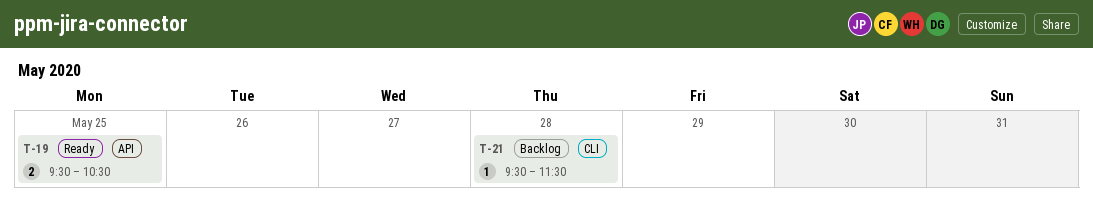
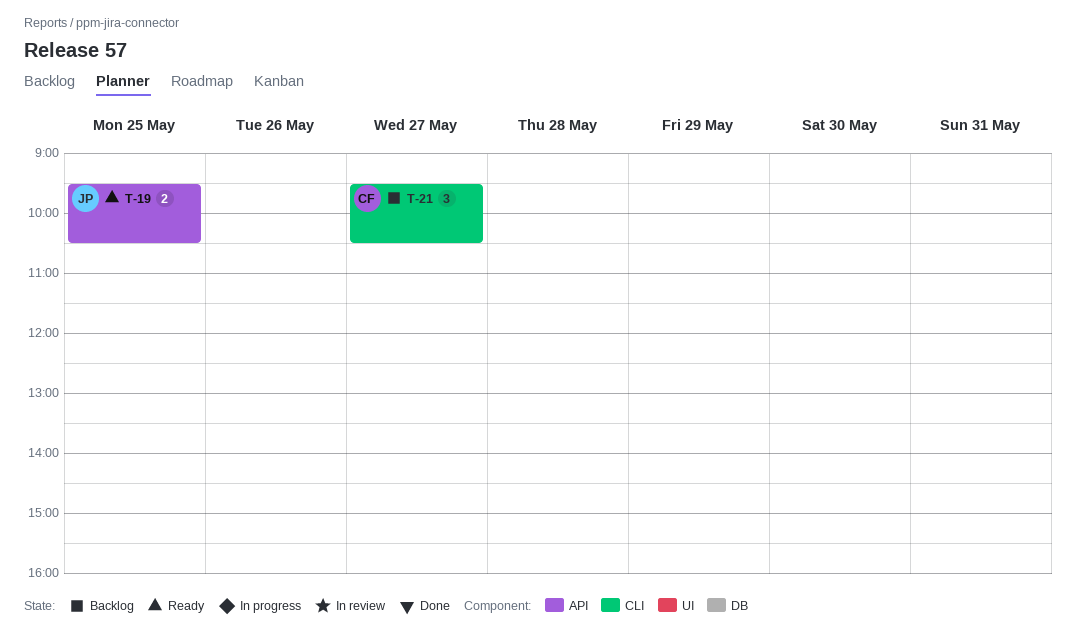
T-21, estimate: 1 -> 3
T-21, day: May 28 -> May 27
T-21, ends: 11:30 -> 10:30

